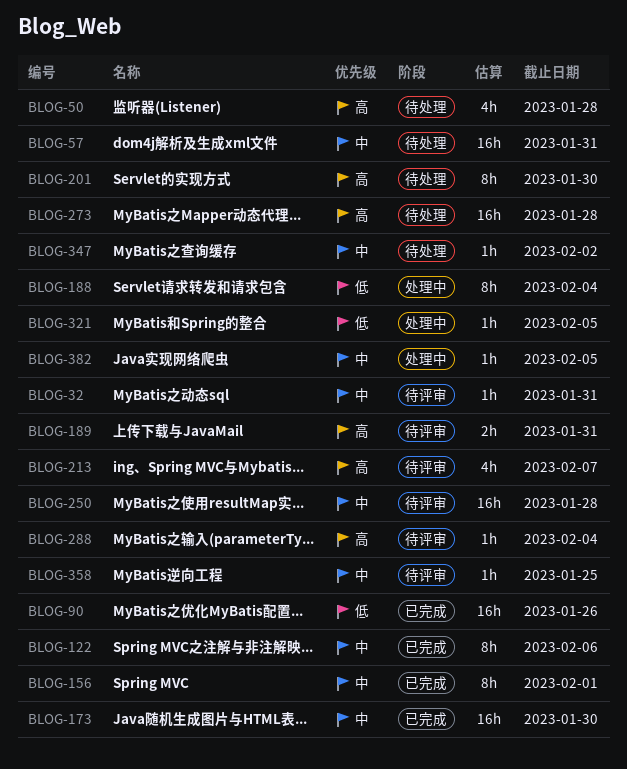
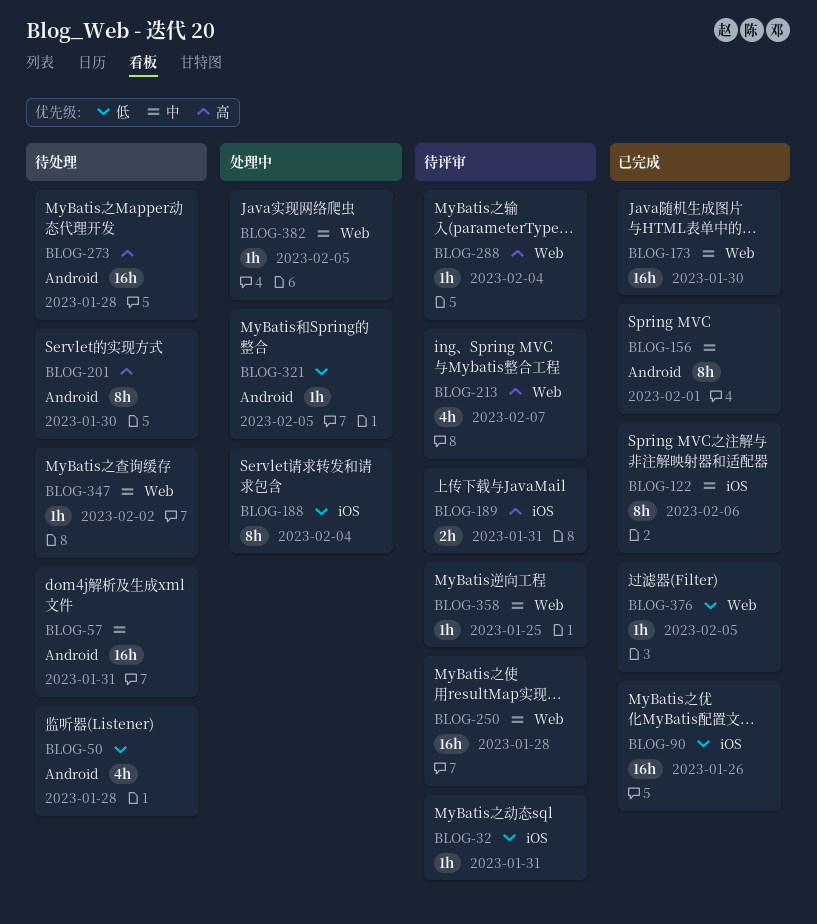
BLOG-32, priority: 中 -> 低
BLOG-50, priority: 高 -> 低
BLOG-376: none -> present

